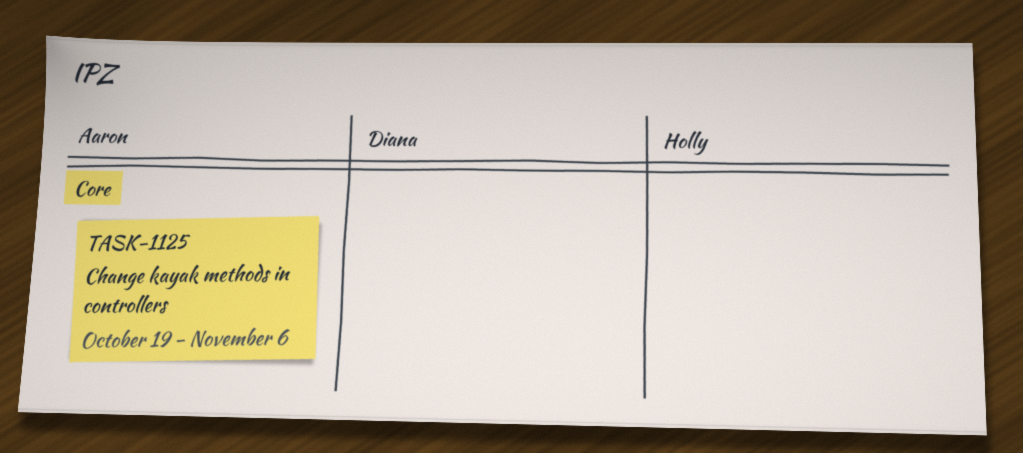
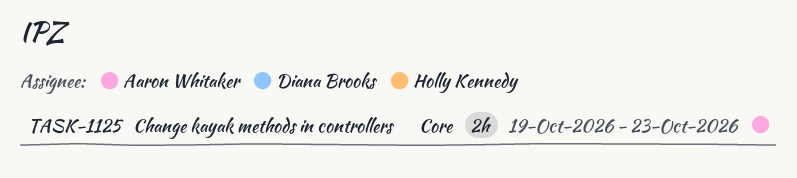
TASK-1125, due: Nov 6 -> Oct 23

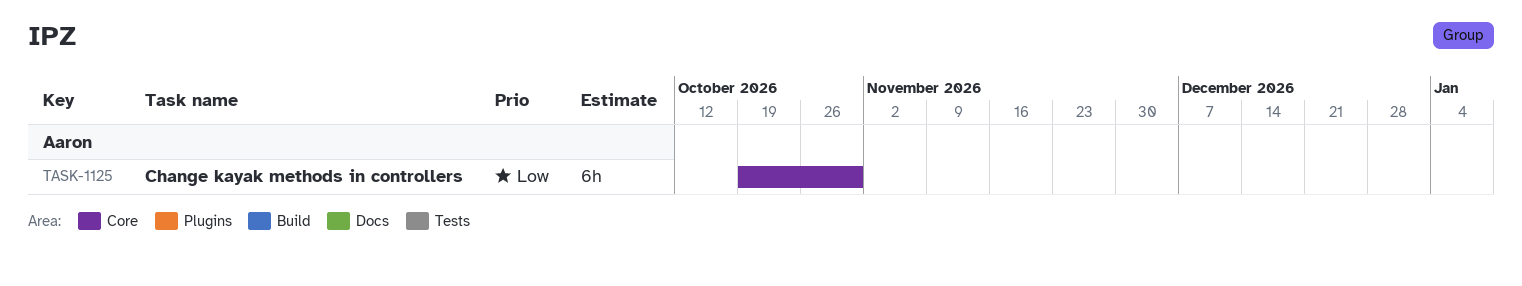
TASK-1125, estimate: 2h -> 6h
TASK-1125, due: Oct 23 -> Oct 30

